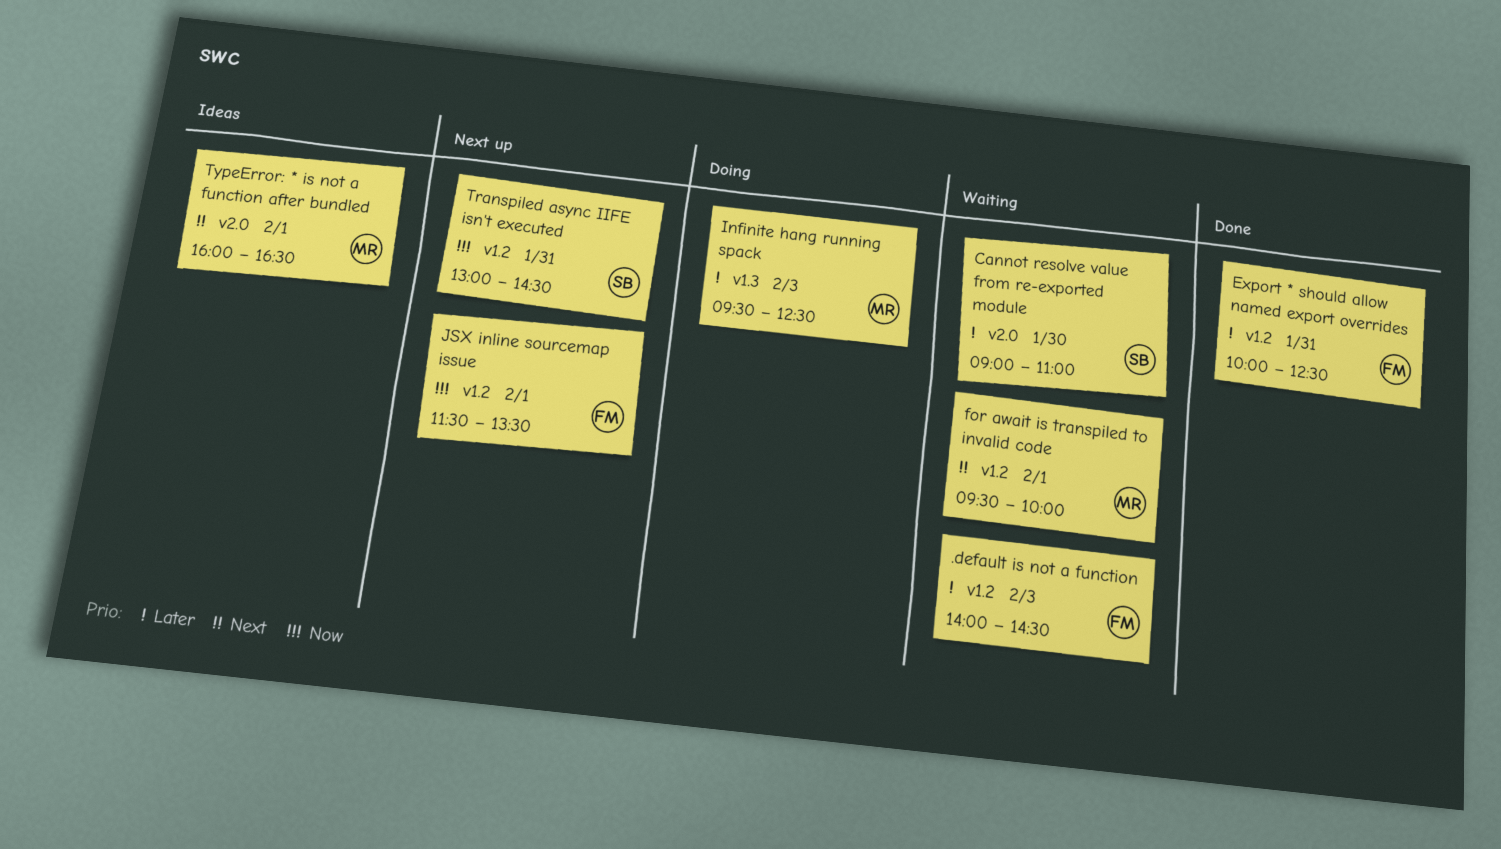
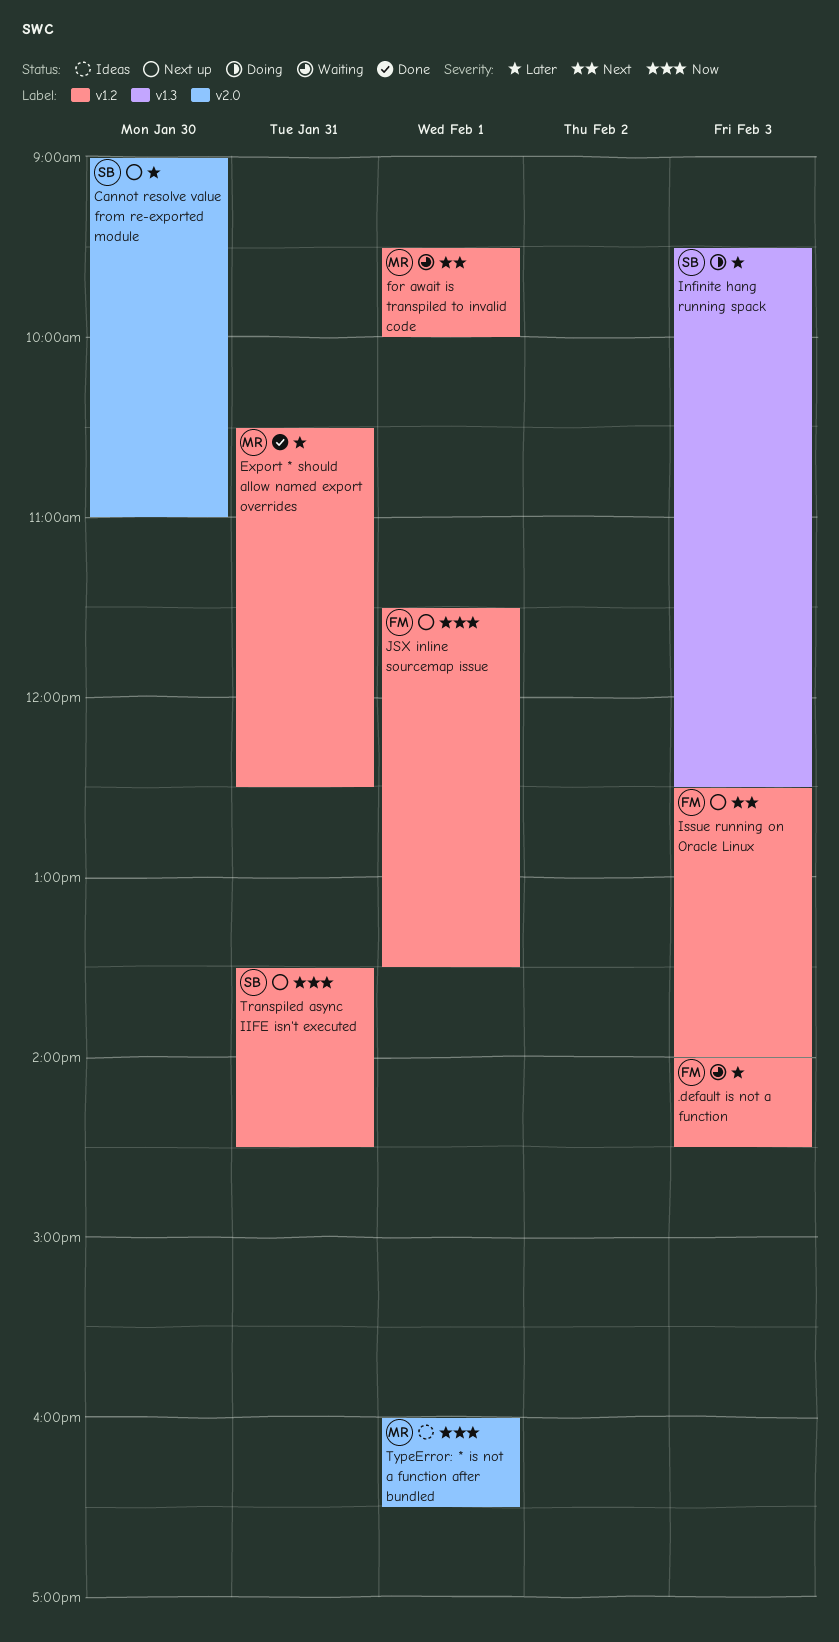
Cannot resolve value from re-exported module, status: Waiting -> Next up
Export * should allow named export overrides, owner: FM -> MR
Export * should allow named export overrides, begins: 10:00 -> 10:30
Infinite hang running spack, owner: MR -> SB
Issue running on Oracle Linux: none -> present
Transpiled async IIFE isn't executed, begins: 13:00 -> 13:30
TypeError: * is not a function after bundled, priority: Next -> Now

